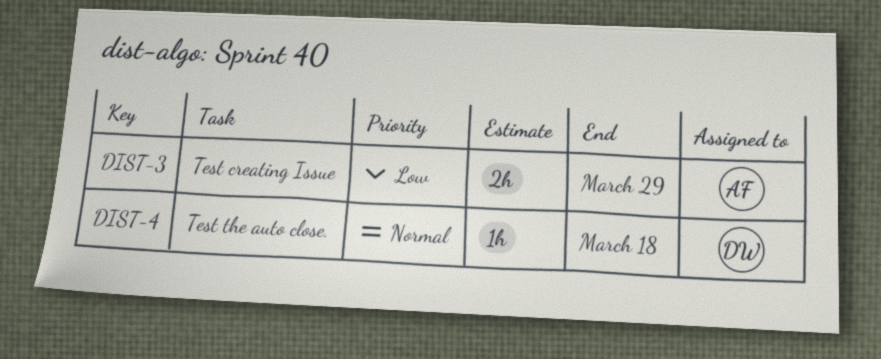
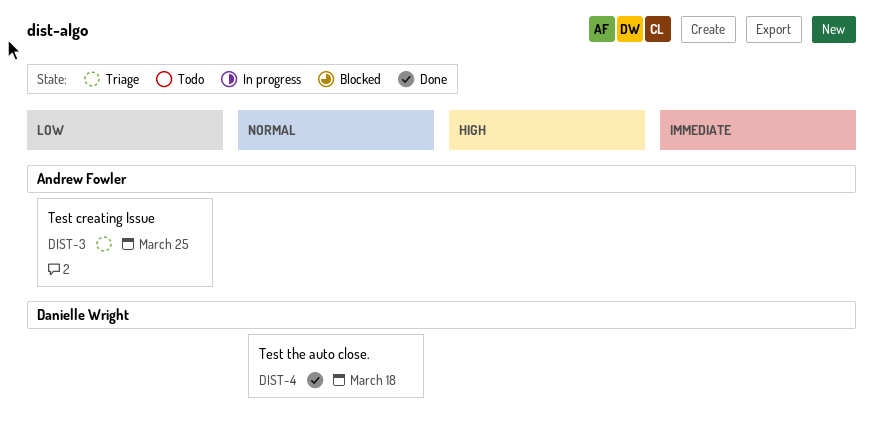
DIST-3, due: Mar 29 -> Mar 25

